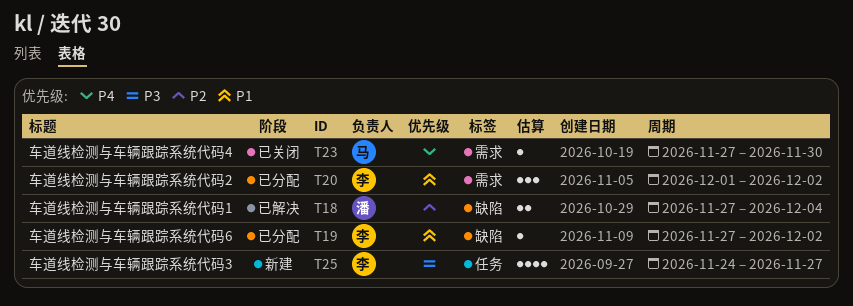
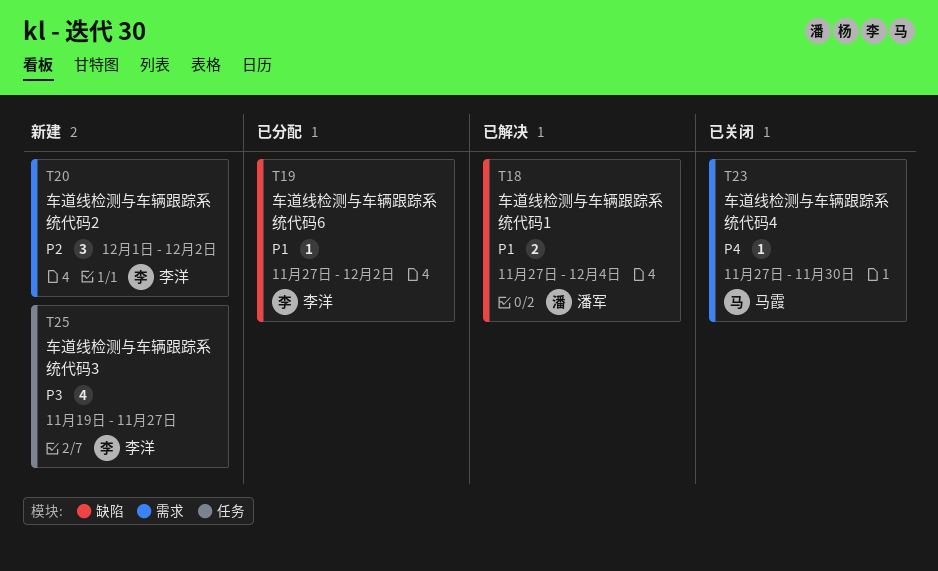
T18, priority: P2 -> P1
T20, status: 已分配 -> 新建
T20, priority: P1 -> P2
T25, start: Nov 24 -> Nov 19

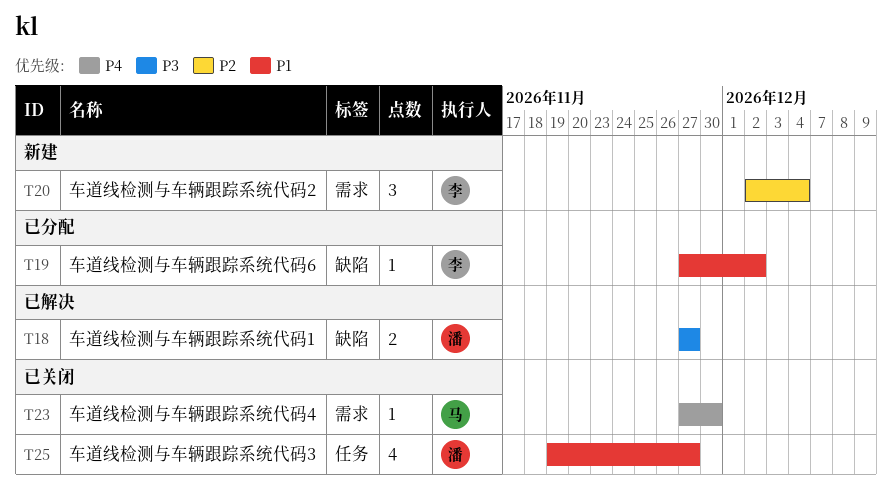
T18, priority: P1 -> P3
T18, due: Dec 4 -> Nov 27
T20, start: Dec 1 -> Dec 2
T20, due: Dec 2 -> Dec 4
T25, status: 新建 -> 已关闭
T25, owner: 李洋 -> 潘军
T25, priority: P3 -> P1

